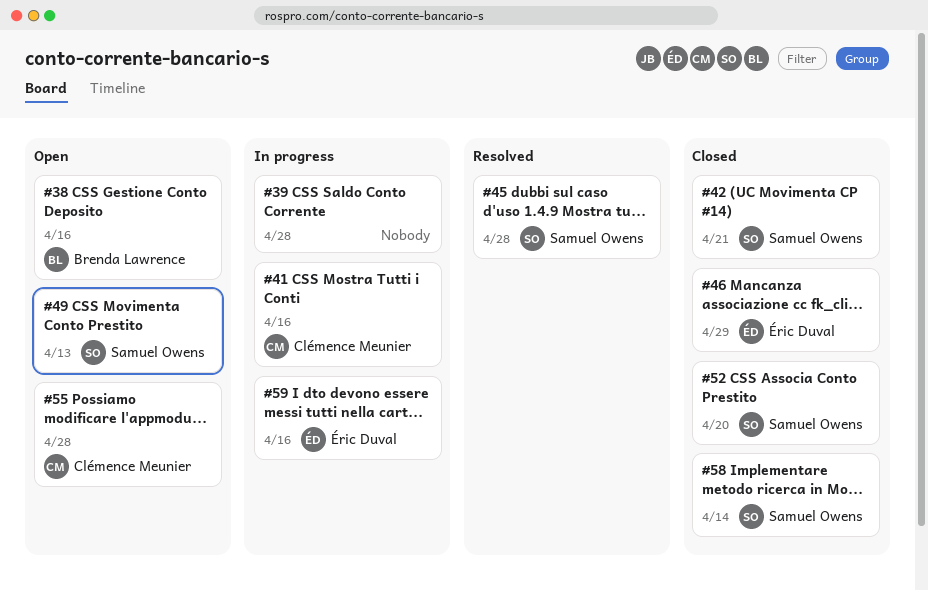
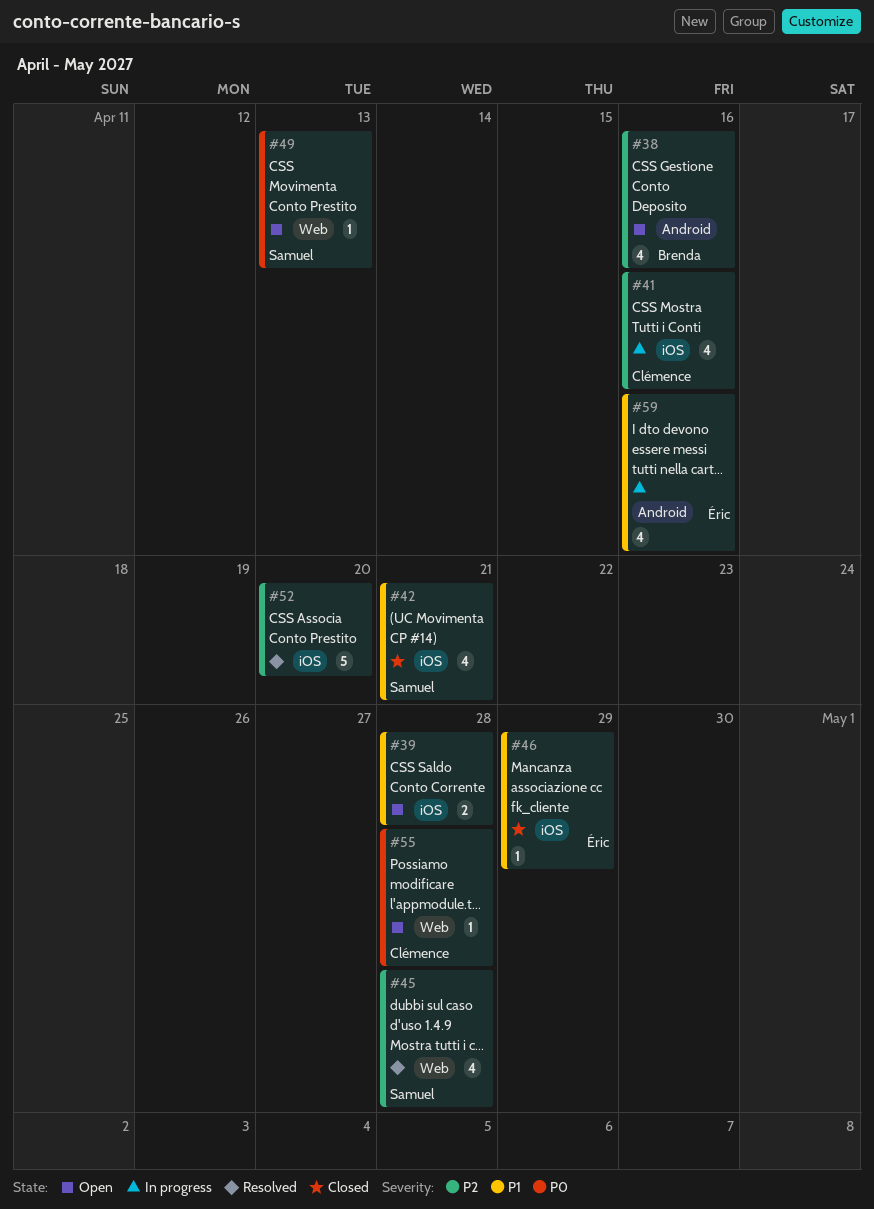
#39, status: In progress -> Open
#52, status: Closed -> Resolved
#52, owner: Samuel Owens -> none
#58: present -> none

